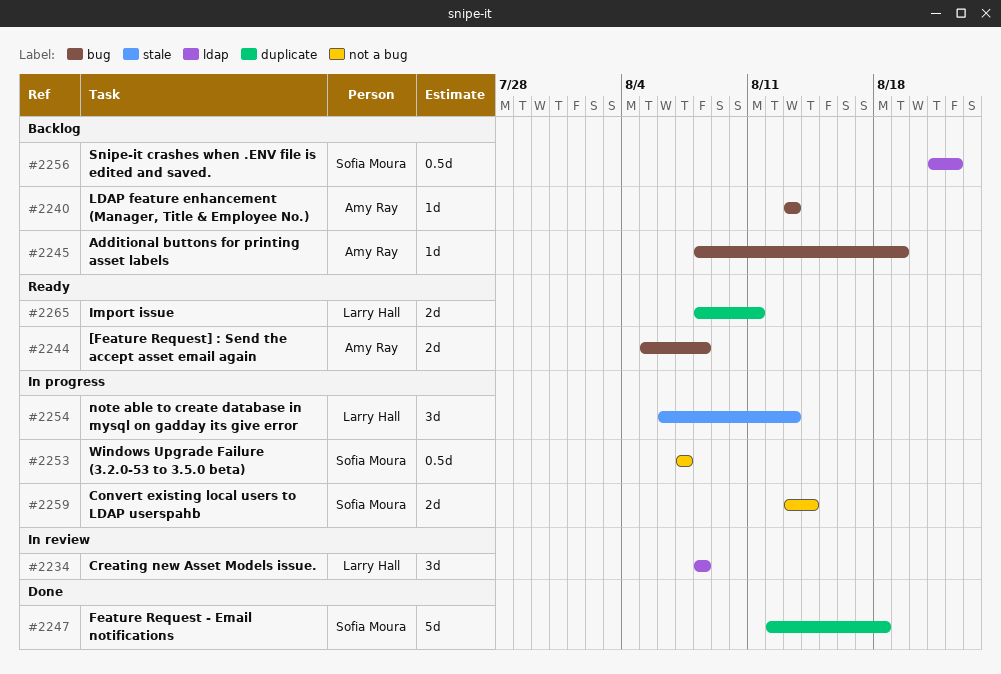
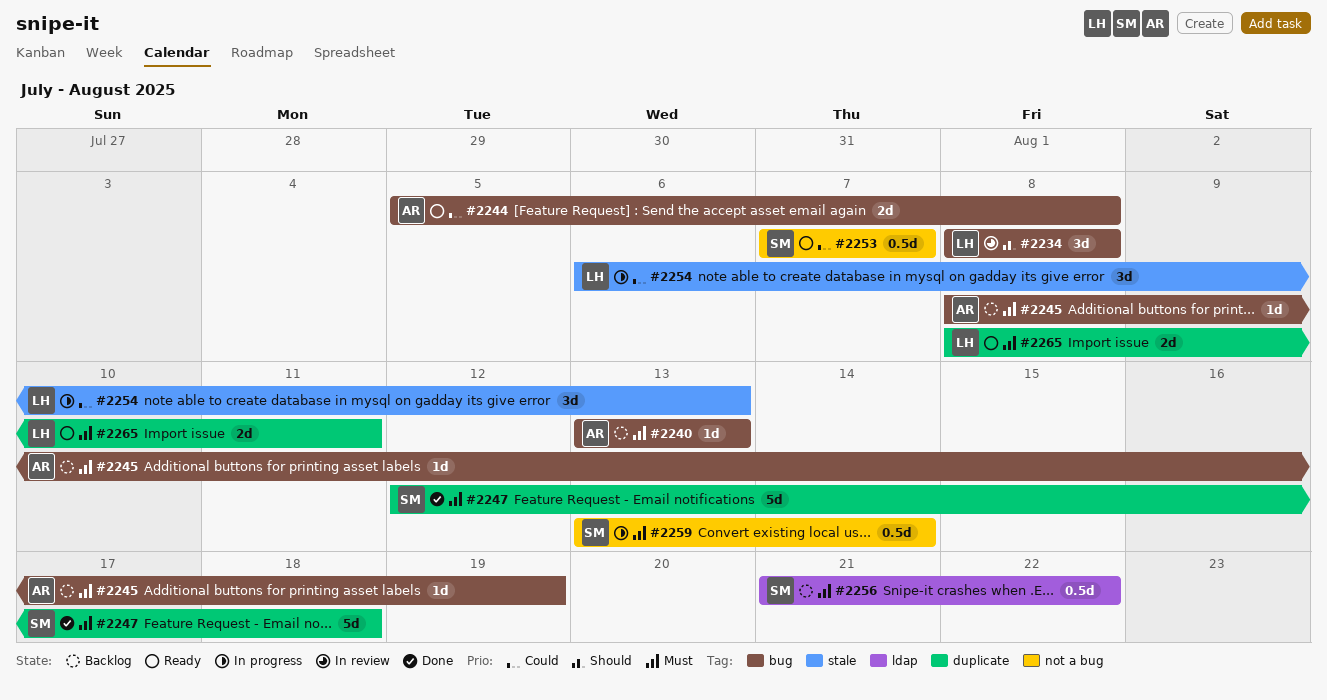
#2234, label: ldap -> bug
#2253, status: In progress -> Ready
#2259, estimate: 2d -> 0.5d

